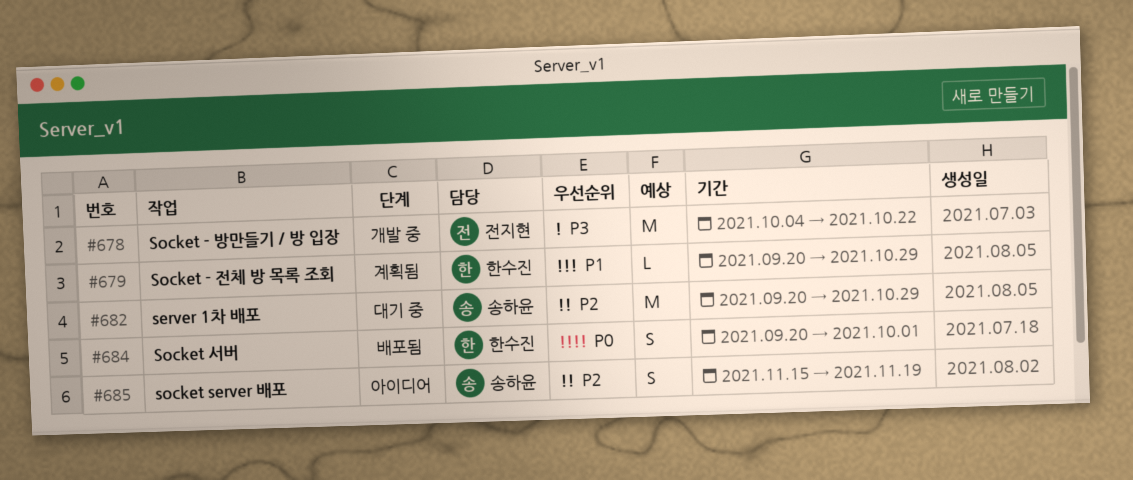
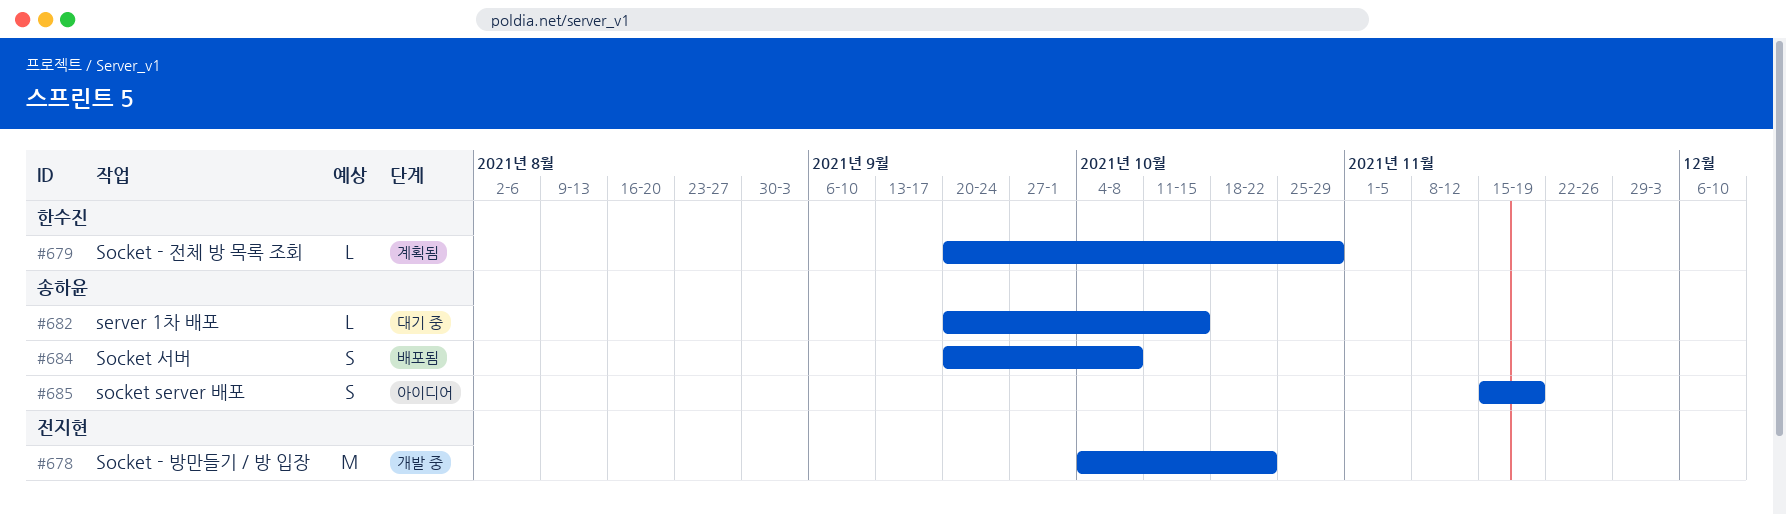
#682, estimate: M -> L
#682, due: Oct 29 -> Oct 15
#684, owner: 한수진 -> 송하윤
#684, due: Oct 1 -> Oct 8

